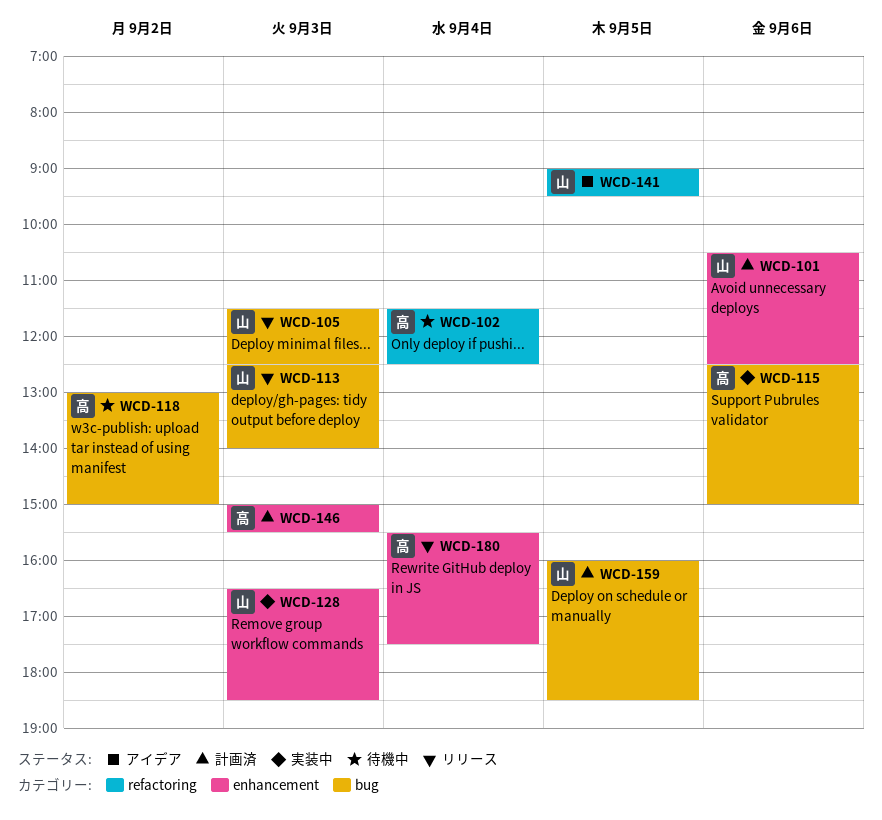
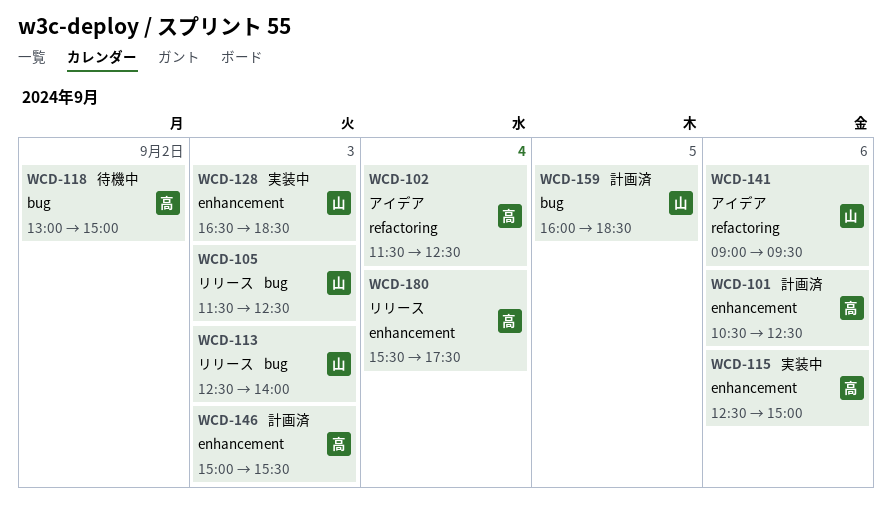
WCD-101, owner: 山 -> 高
WCD-102, status: 待機中 -> アイデア
WCD-115, label: bug -> enhancement
WCD-141, day: Sep 5 -> Sep 6

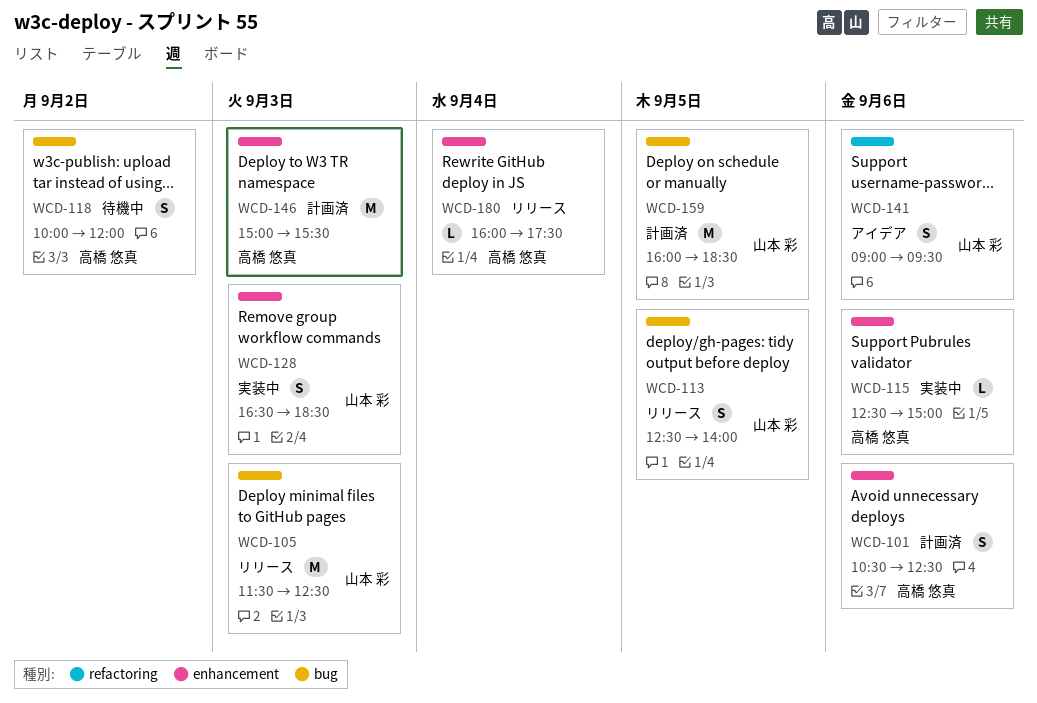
WCD-102: present -> none
WCD-113, day: Sep 3 -> Sep 5
WCD-118, begins: 13:00 -> 10:00
WCD-118, ends: 15:00 -> 12:00
WCD-180, begins: 15:30 -> 16:00

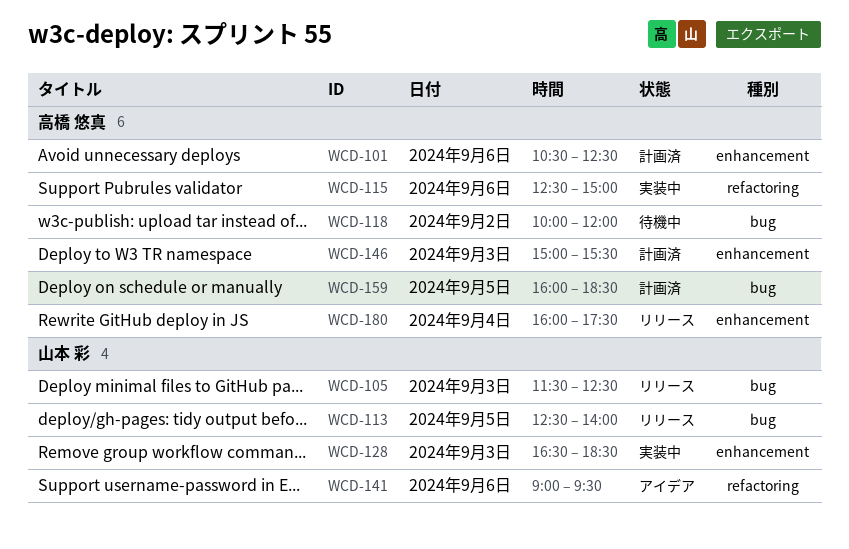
WCD-115, label: enhancement -> refactoring
WCD-159, owner: 山本 彩 -> 高橋 悠真

